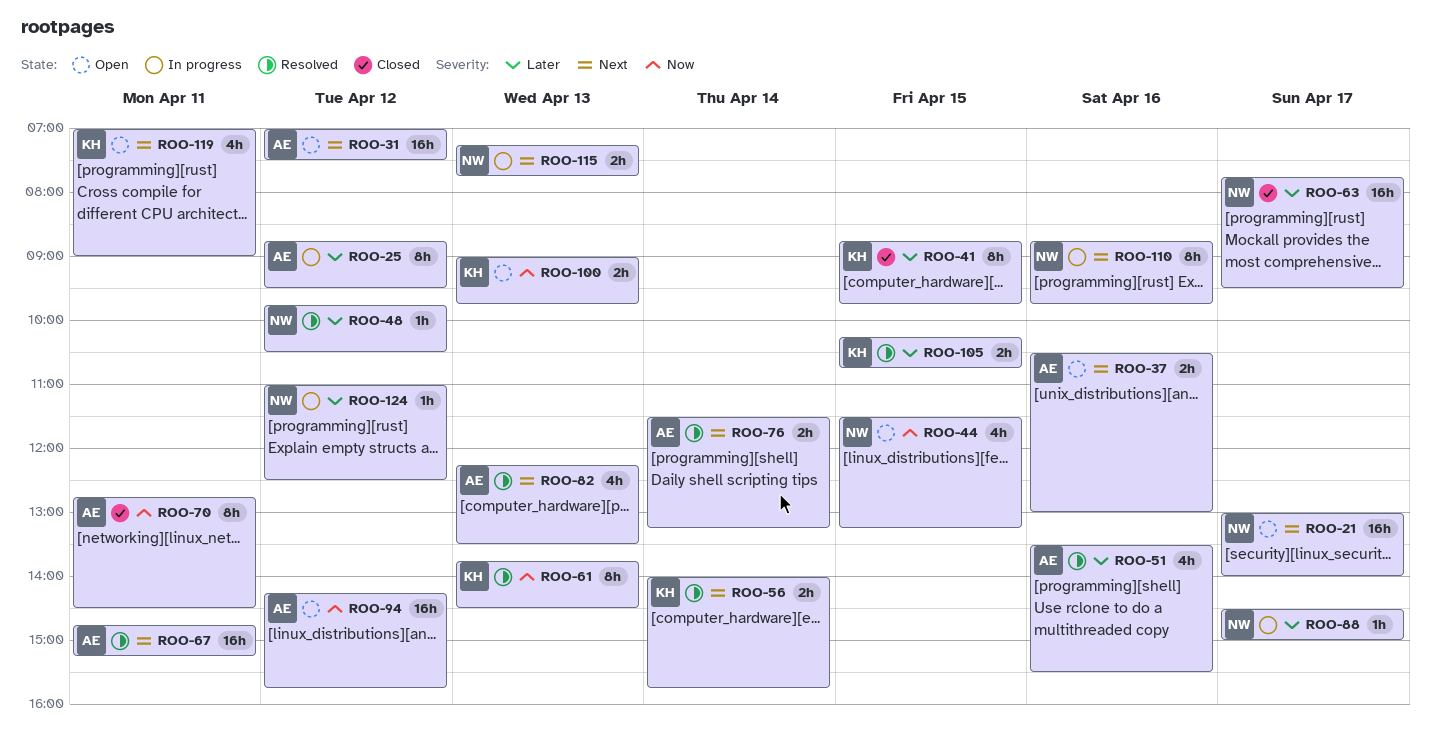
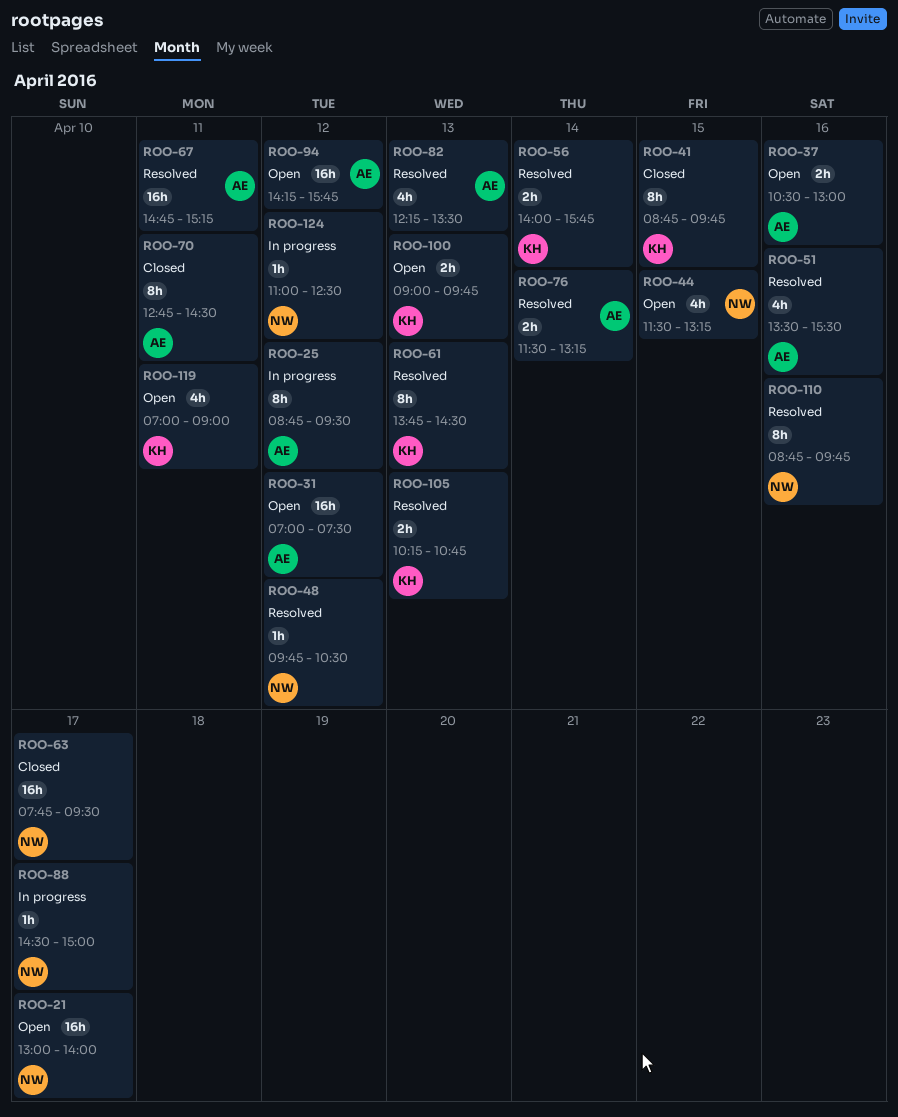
ROO-105, day: Apr 15 -> Apr 13
ROO-110, status: In progress -> Resolved
ROO-115: present -> none

